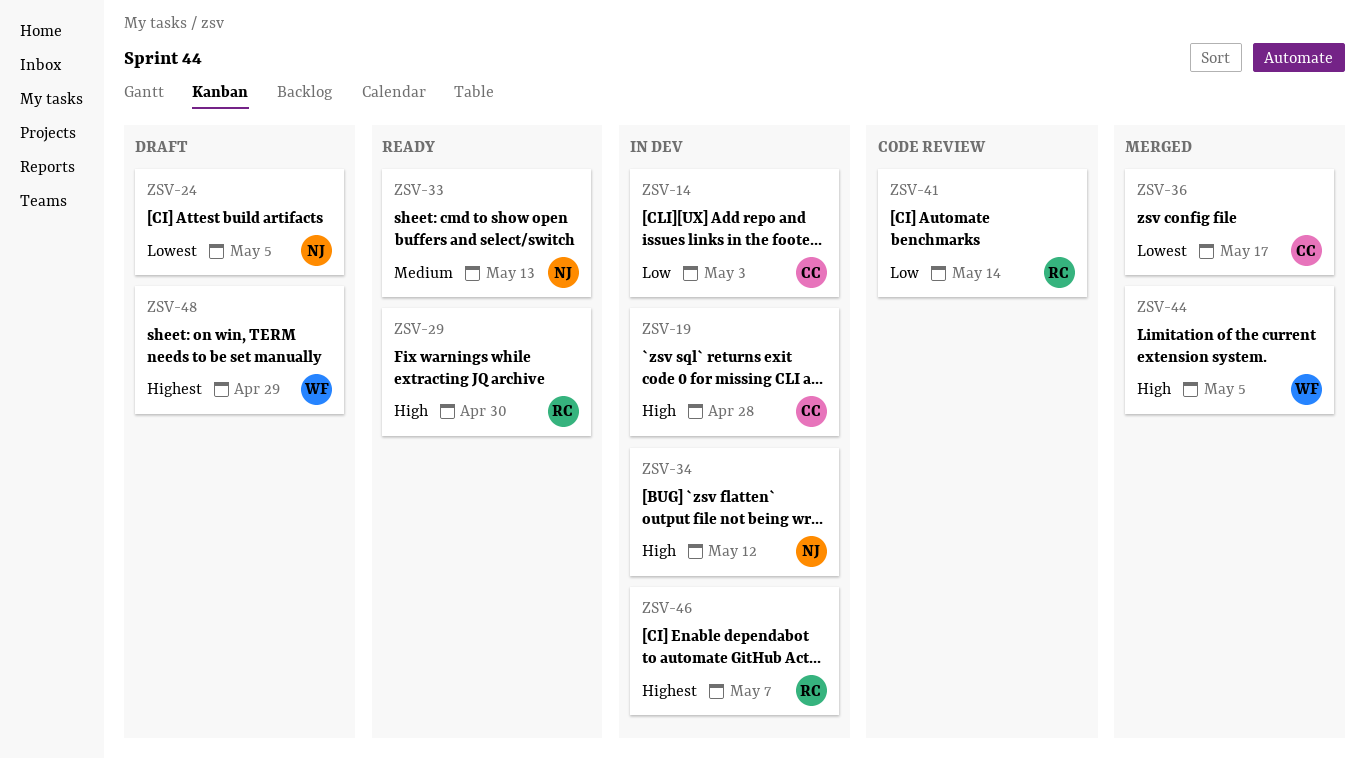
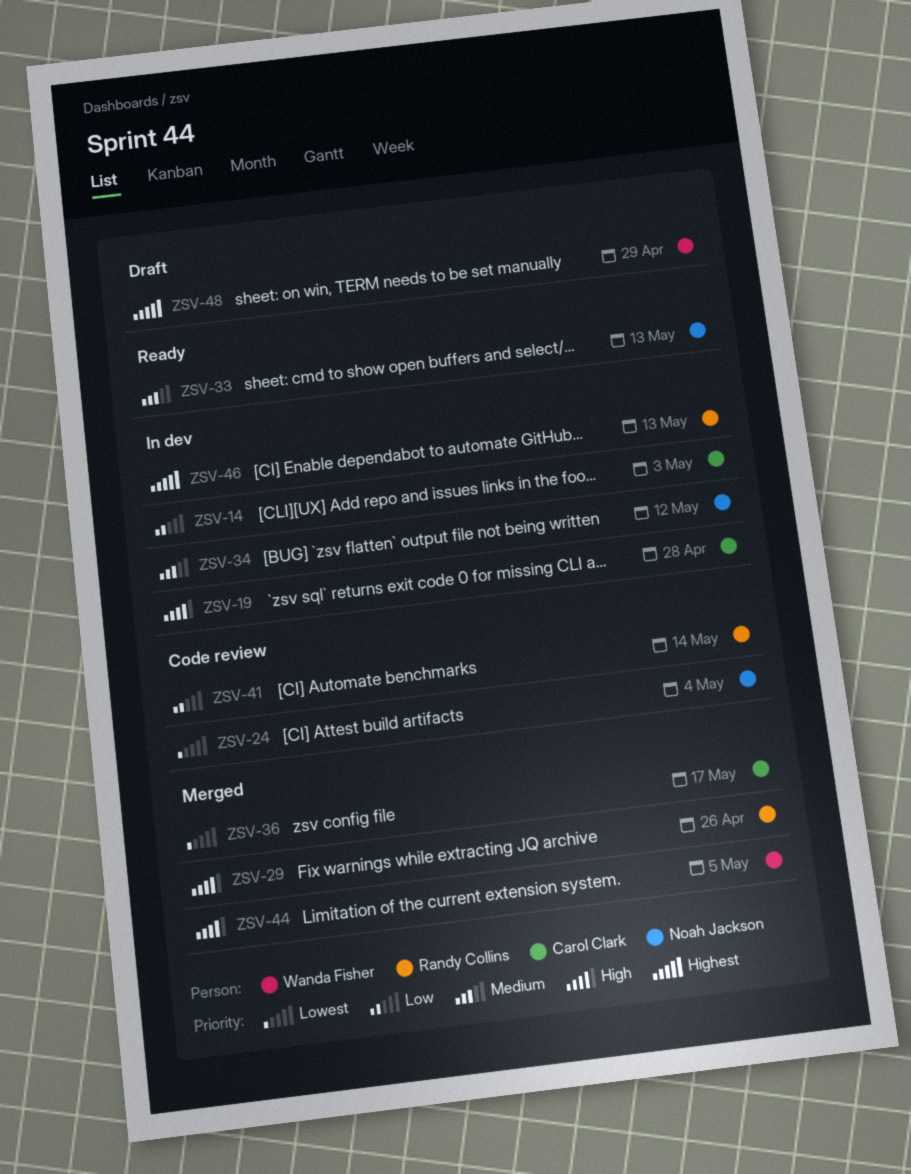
ZSV-24, status: Draft -> Code review
ZSV-24, due: May 5 -> May 4
ZSV-29, status: Ready -> Merged
ZSV-29, due: Apr 30 -> Apr 26
ZSV-34, priority: High -> Medium
ZSV-46, due: May 7 -> May 13

